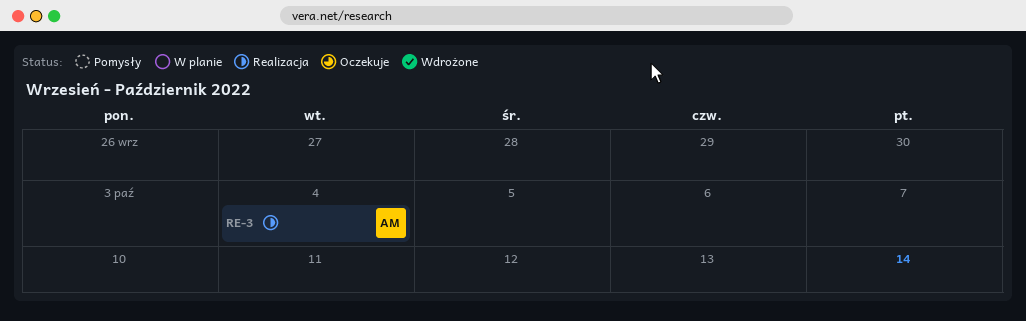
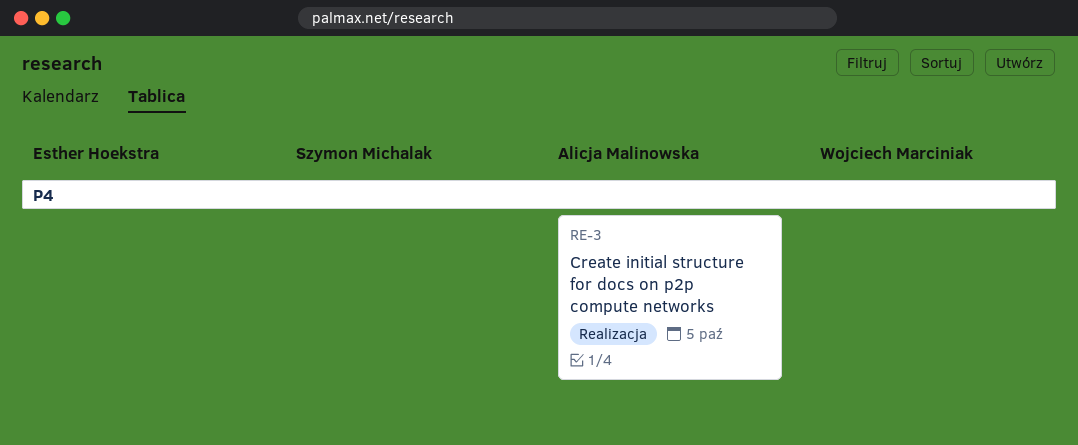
RE-3, due: Oct 4 -> Oct 5

